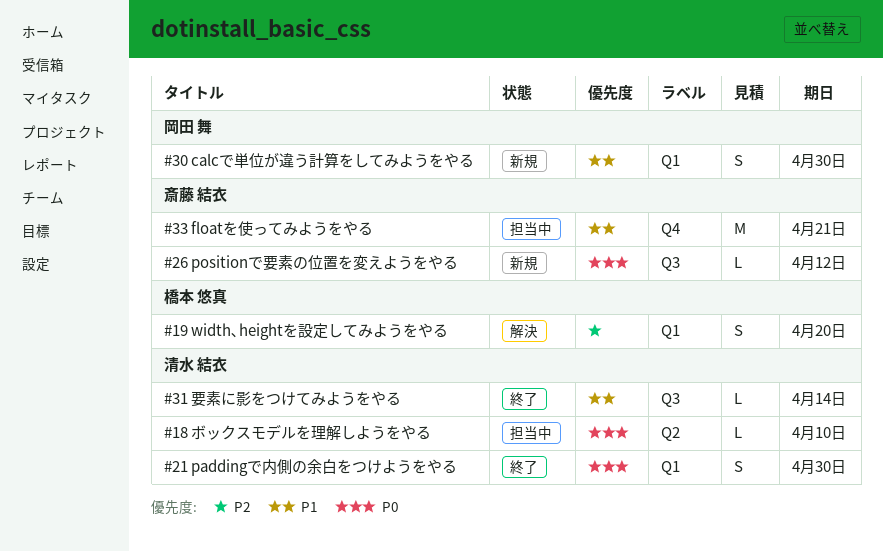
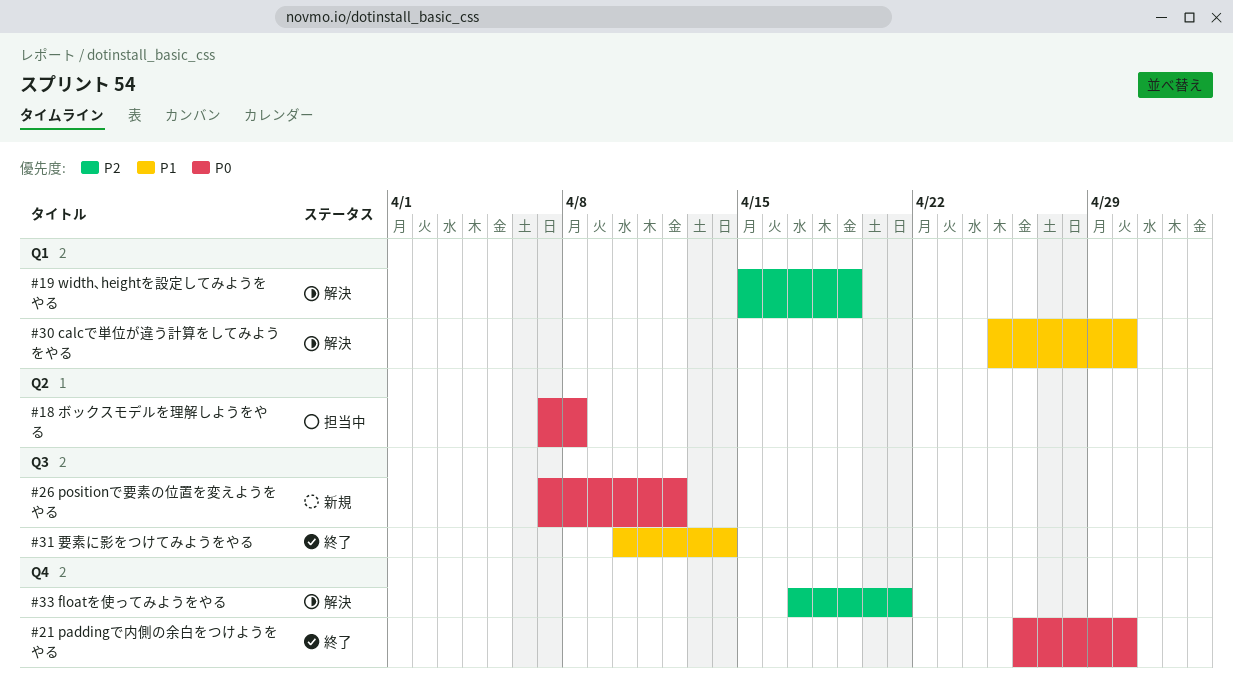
#18 ボックスモデルを理解しようをやる, due: Apr 10 -> Apr 8
#19 width､heightを設定してみようをやる, due: Apr 20 -> Apr 19
#21 paddingで内側の余白をつけようをやる, label: Q1 -> Q4
#30 calcで単位が違う計算をしてみようをやる, status: 新規 -> 解決
#33 floatを使ってみようをやる, status: 担当中 -> 解決
#33 floatを使ってみようをやる, priority: P1 -> P2

